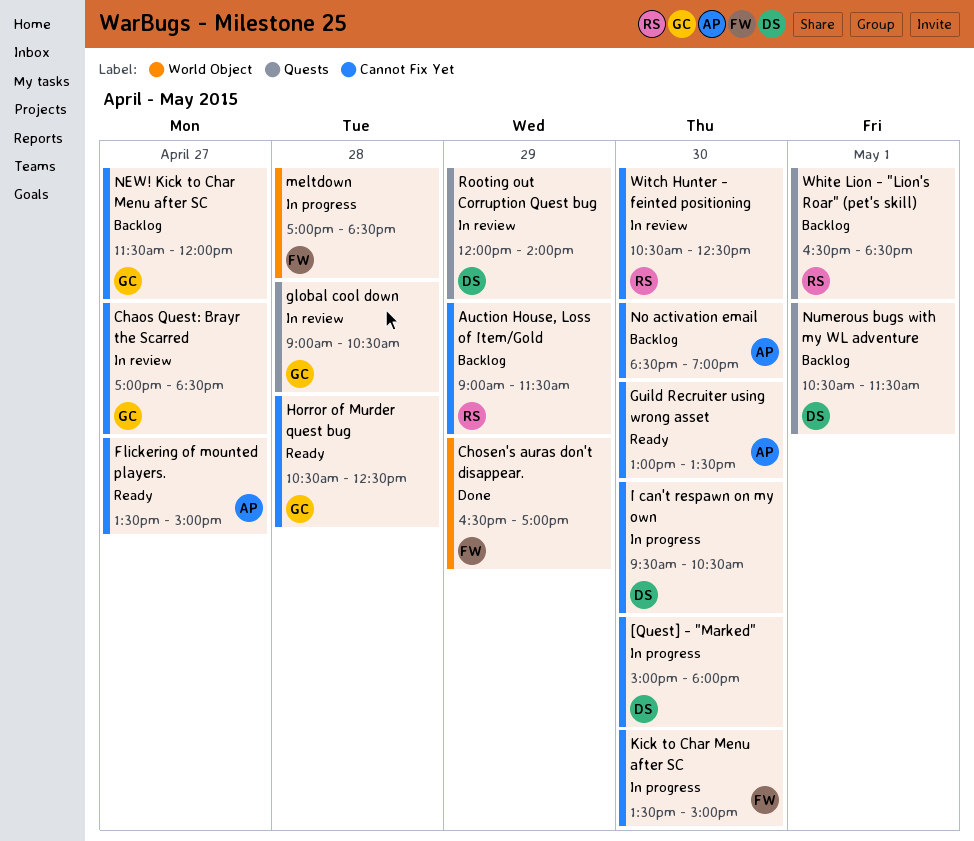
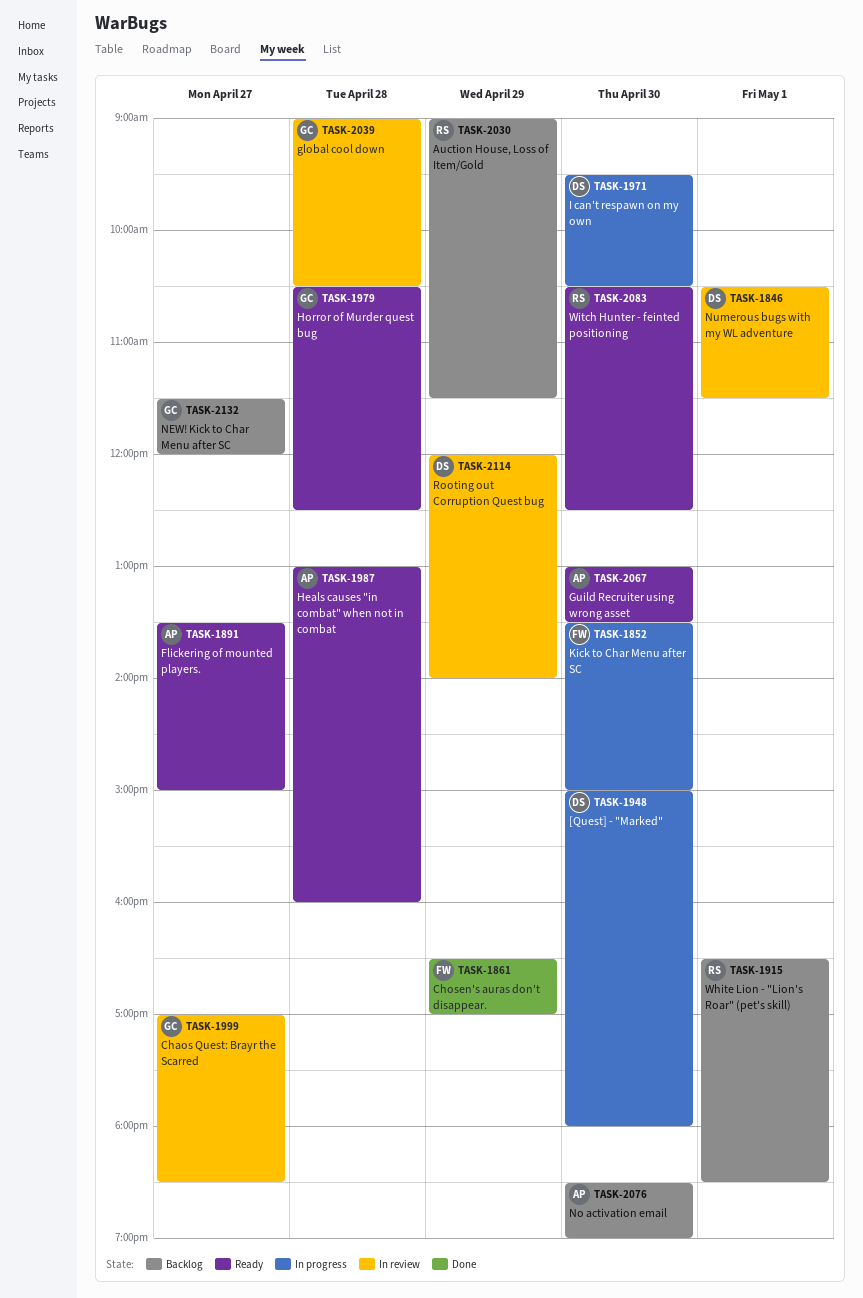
Heals causes "in combat" when not in combat: none -> present
meltdown: present -> none
Numerous bugs with my WL adventure, status: Backlog -> In review
Witch Hunter - feinted positioning, status: In review -> Ready

